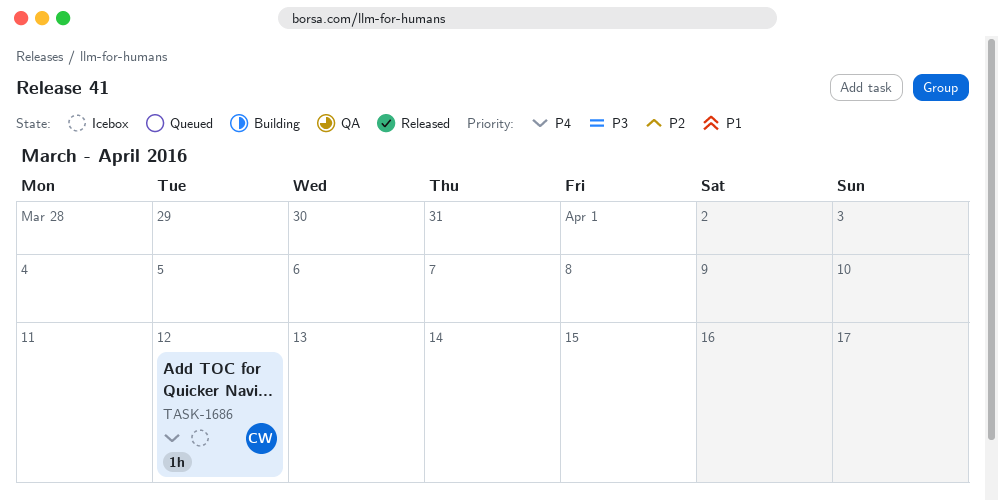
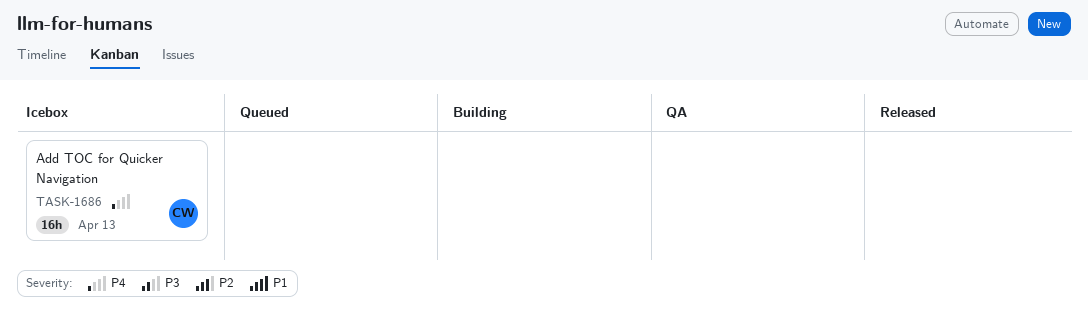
TASK-1686, estimate: 1h -> 16h
TASK-1686, due: Apr 12 -> Apr 13

